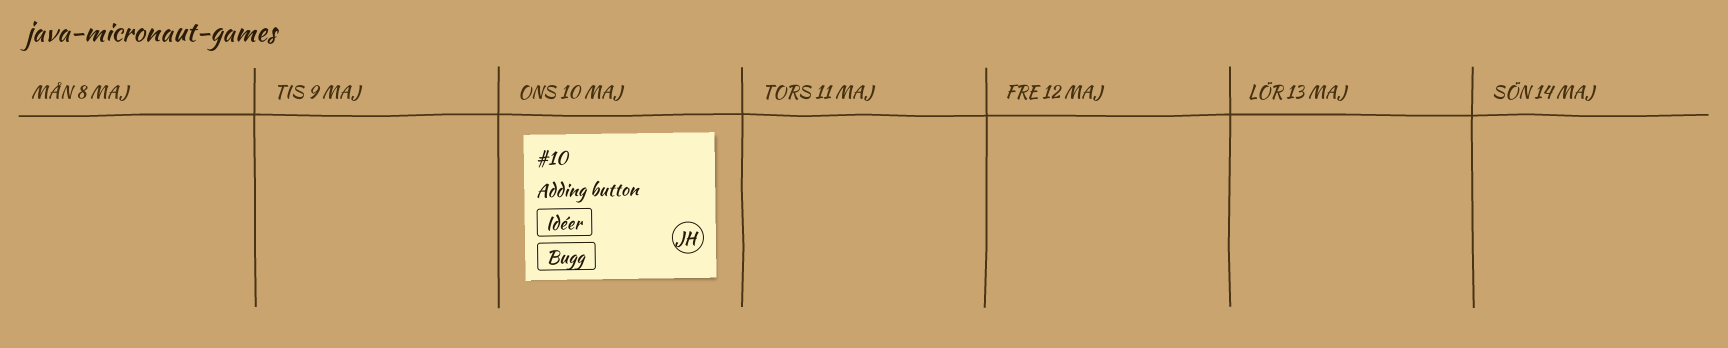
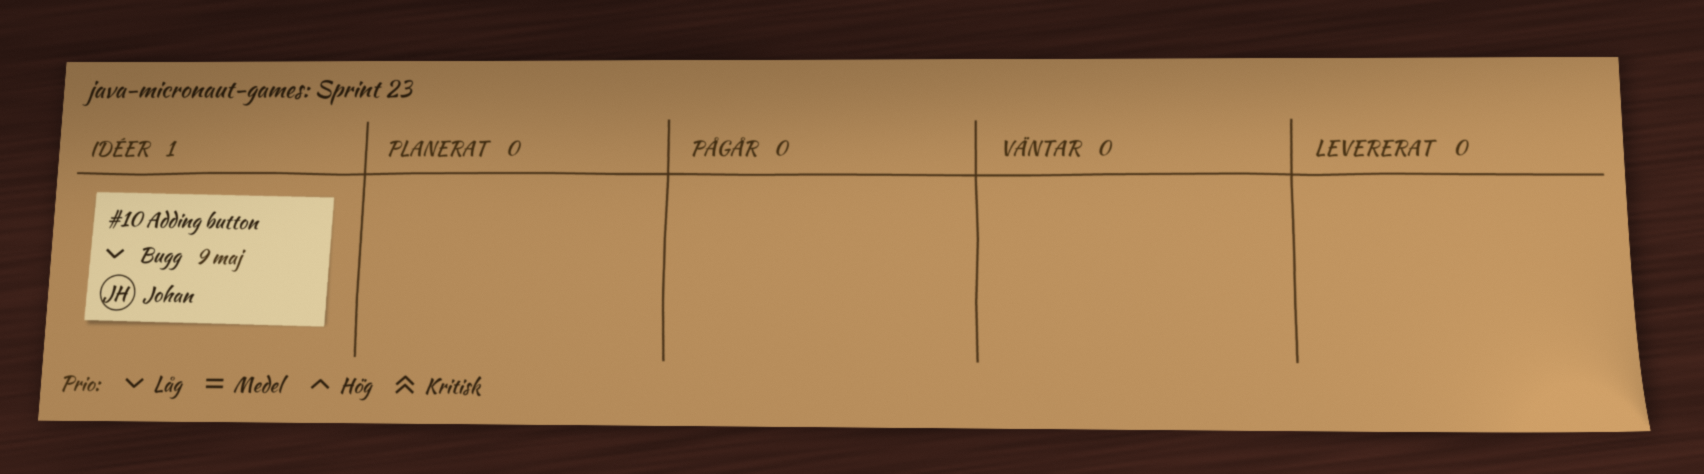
#10, due: May 10 -> May 9

